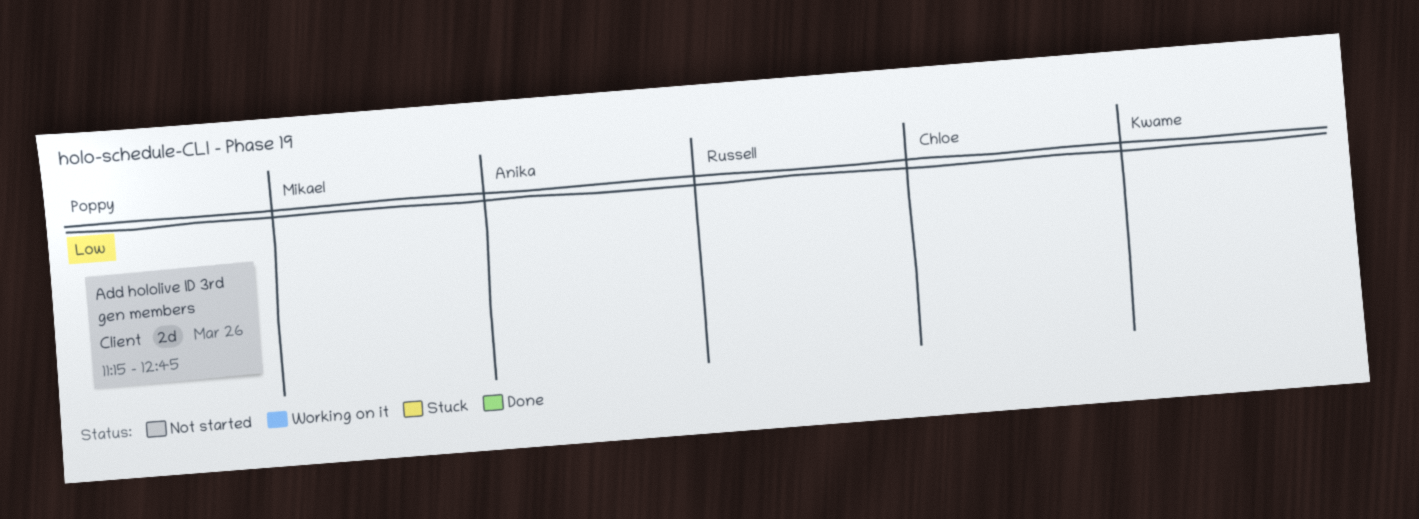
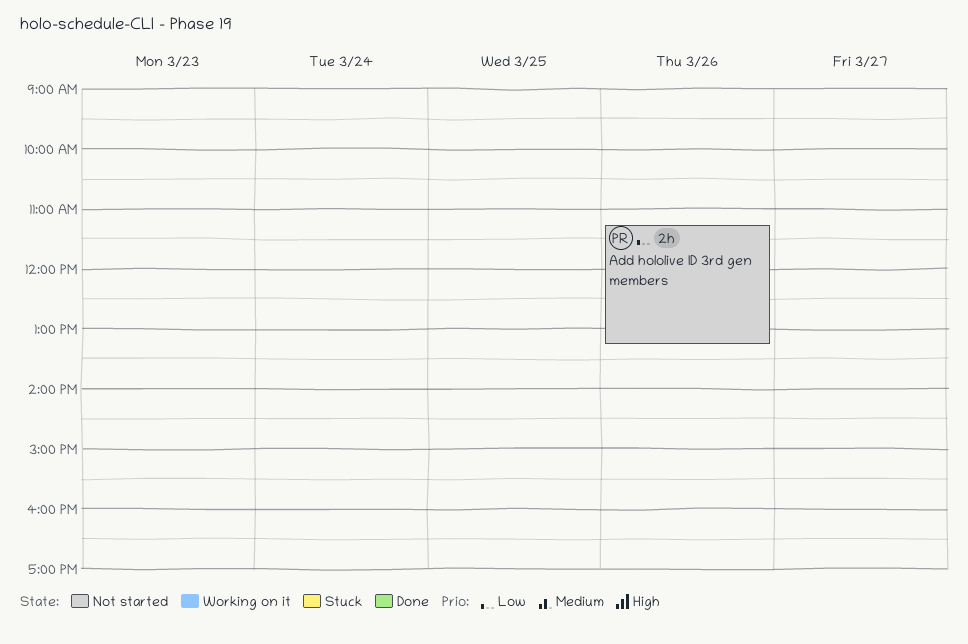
Add hololive ID 3rd gen members, estimate: 2d -> 2h
Add hololive ID 3rd gen members, ends: 12:45 -> 13:15

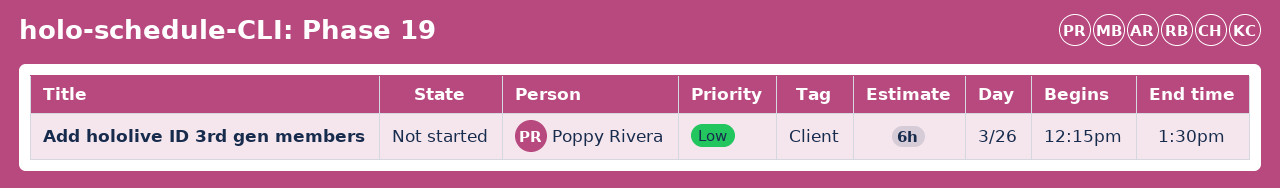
Add hololive ID 3rd gen members, estimate: 2h -> 6h
Add hololive ID 3rd gen members, begins: 11:15 -> 12:15
Add hololive ID 3rd gen members, ends: 13:15 -> 13:30

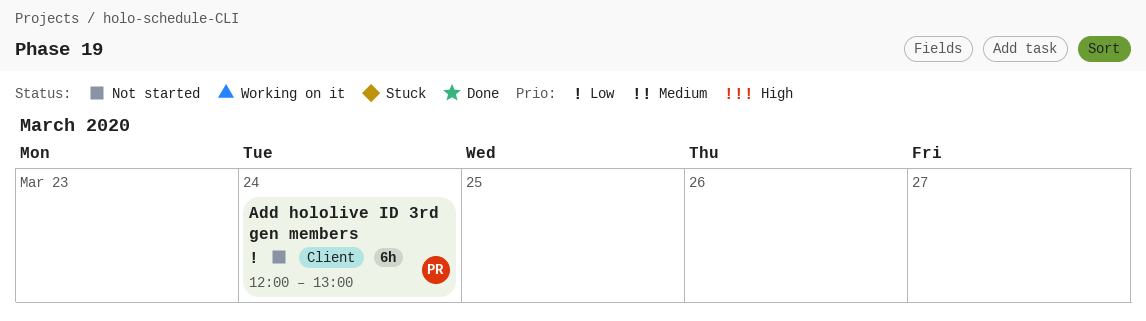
Add hololive ID 3rd gen members, day: Mar 26 -> Mar 24
Add hololive ID 3rd gen members, begins: 12:15 -> 12:00
Add hololive ID 3rd gen members, ends: 13:30 -> 13:00

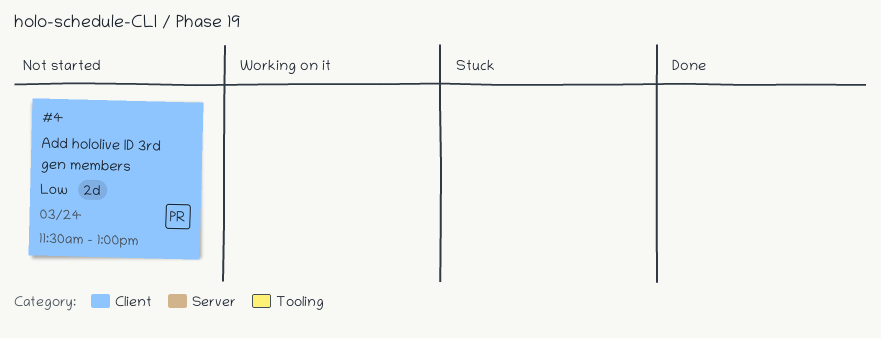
Add hololive ID 3rd gen members, estimate: 6h -> 2d
Add hololive ID 3rd gen members, begins: 12:00 -> 11:30

